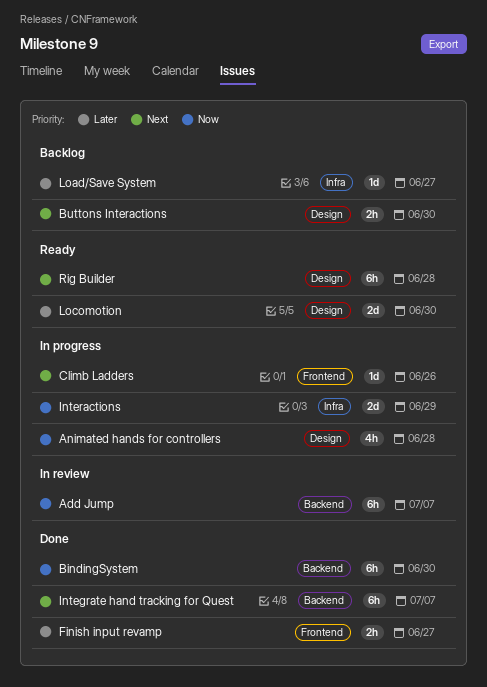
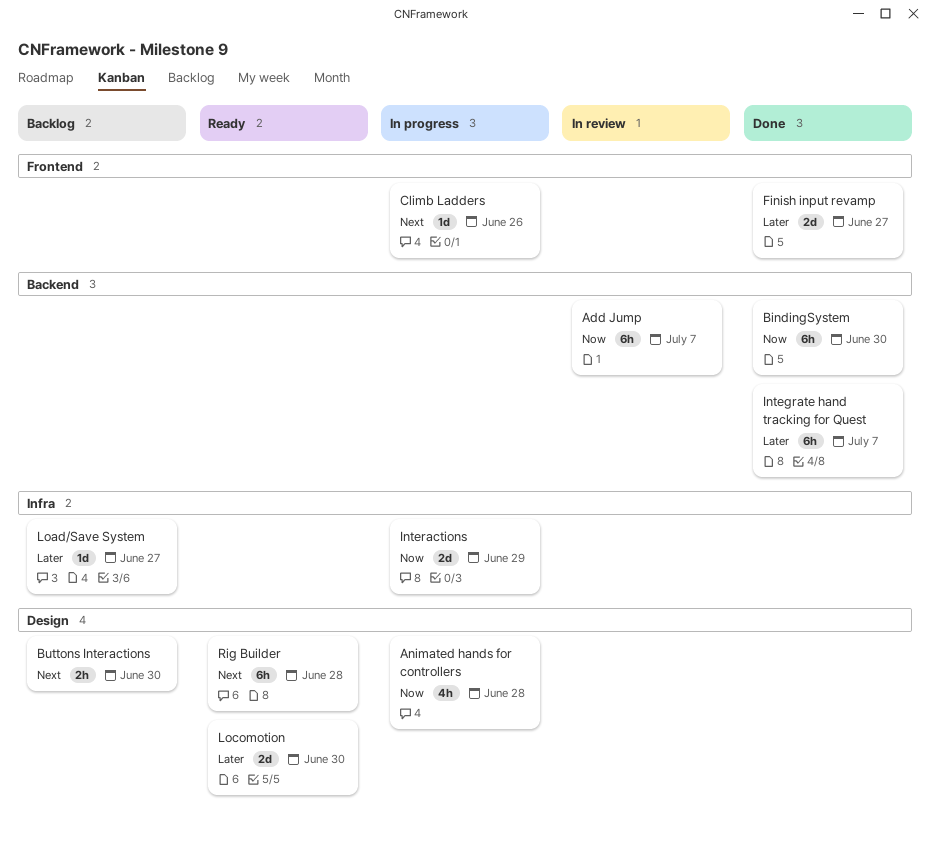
Finish input revamp, estimate: 2h -> 2d
Integrate hand tracking for Quest, priority: Next -> Later

